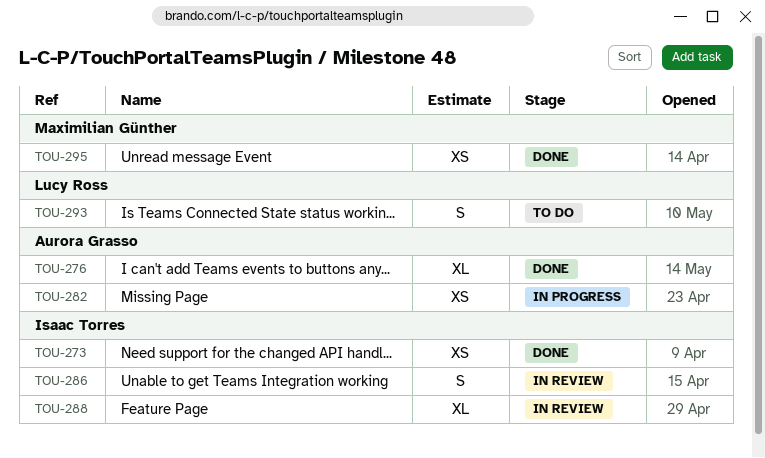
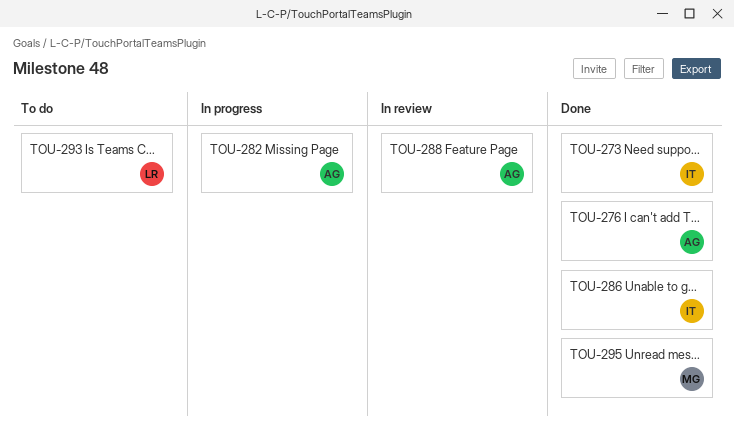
TOU-286, status: In review -> Done
TOU-288, owner: Isaac Torres -> Aurora Grasso

